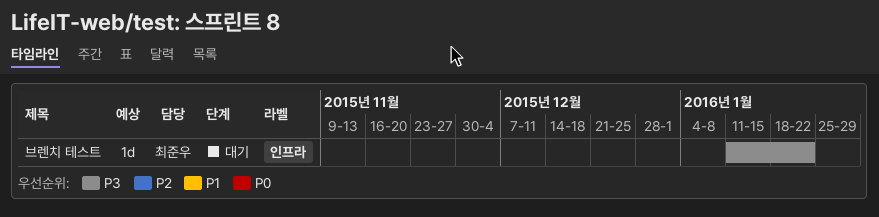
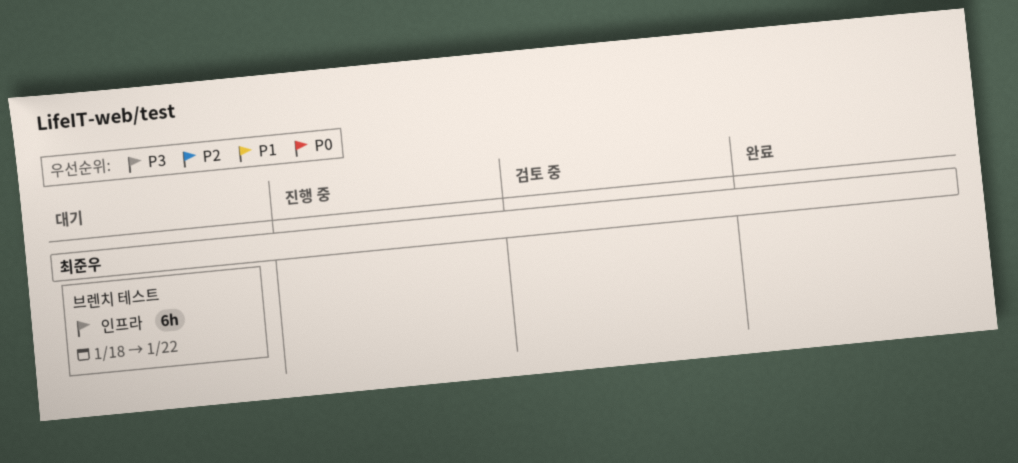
브렌치 테스트, estimate: 1d -> 6h
브렌치 테스트, start: Jan 11 -> Jan 18

